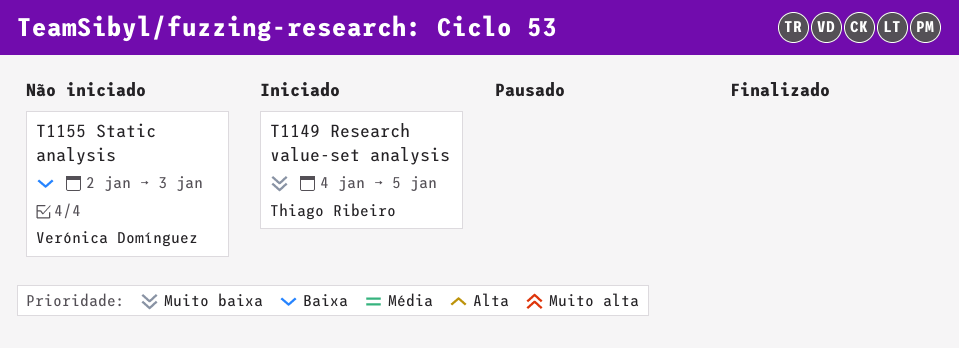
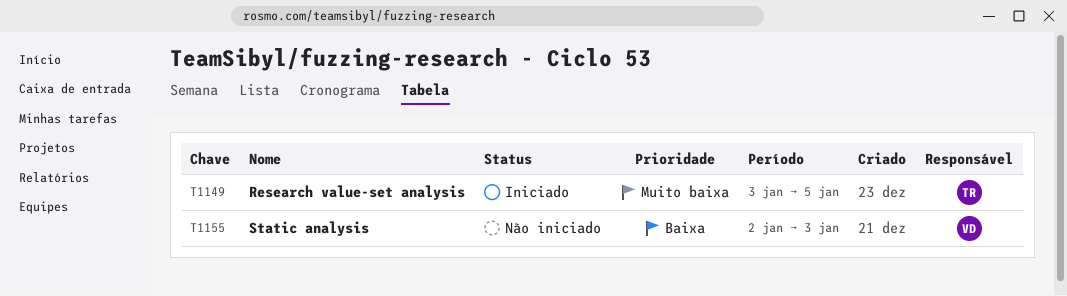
T1149, start: Jan 4 -> Jan 3

